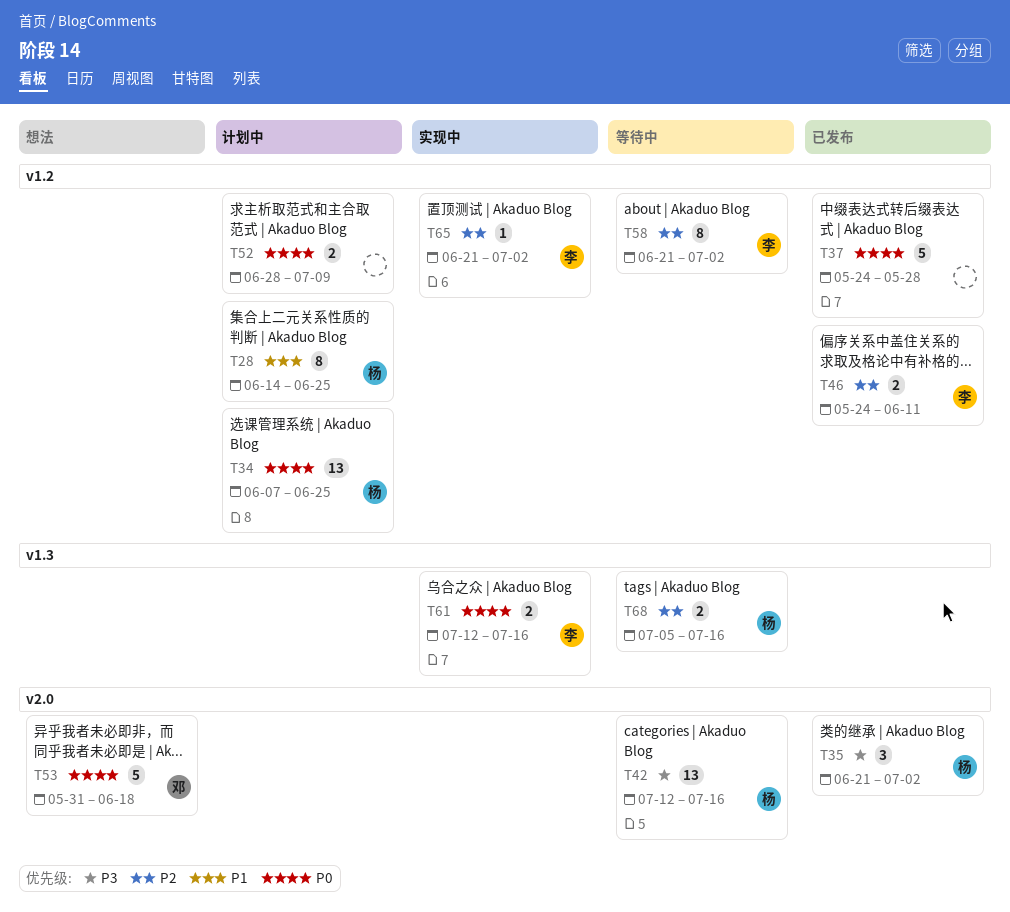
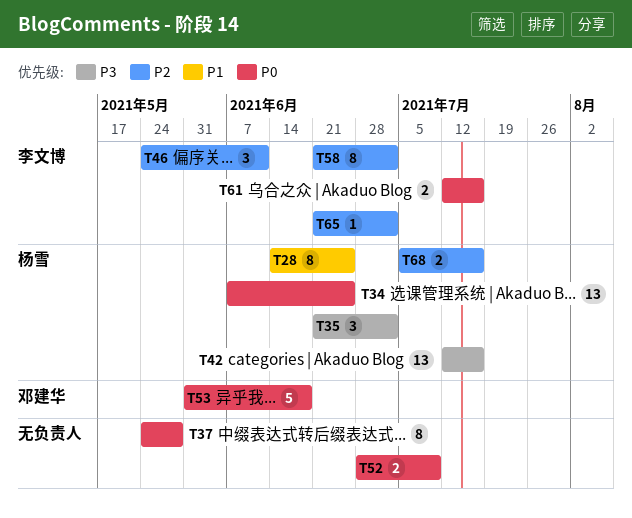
T37, estimate: 5 -> 8
T46, estimate: 2 -> 3

